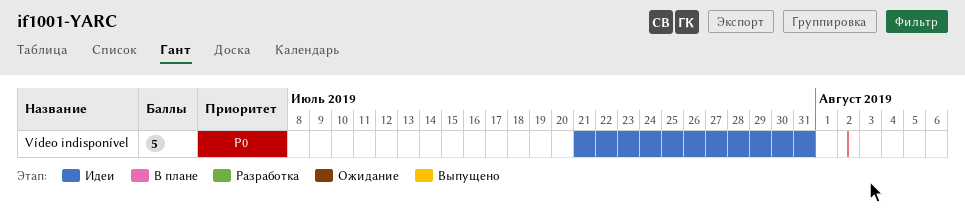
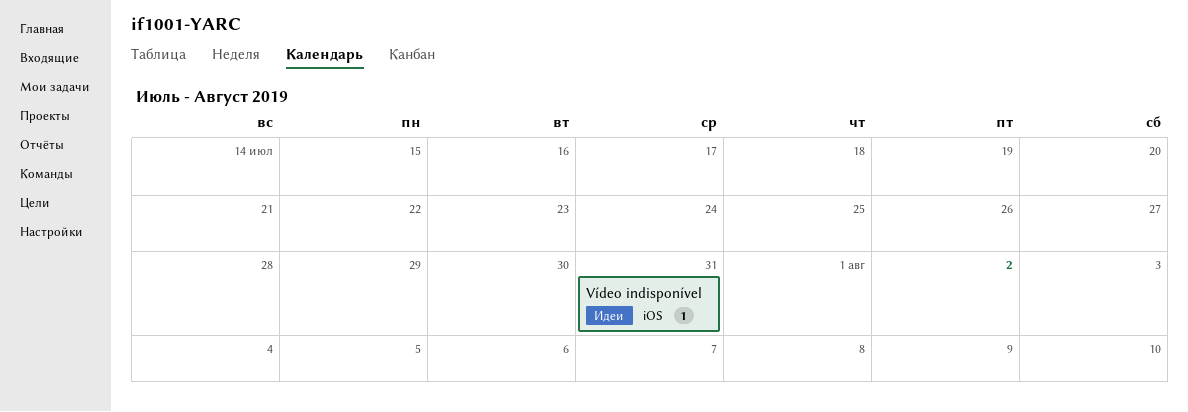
Vídeo indisponível, estimate: 5 -> 1

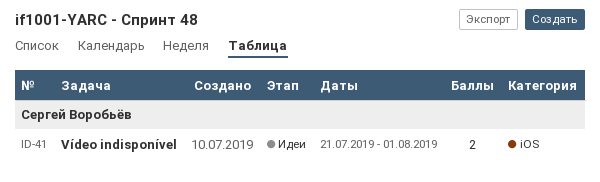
Vídeo indisponível, estimate: 1 -> 2
Vídeo indisponível, due: Jul 31 -> Aug 1

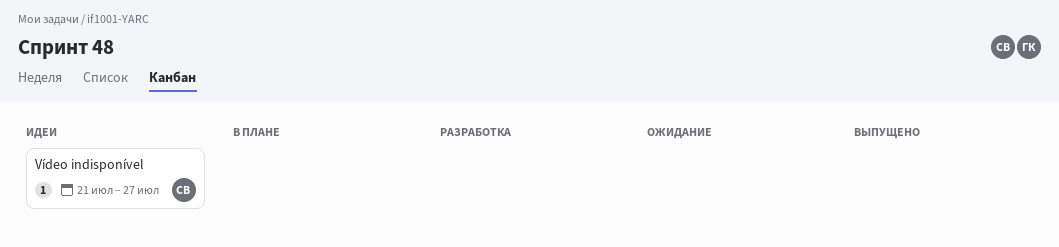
Vídeo indisponível, estimate: 2 -> 1
Vídeo indisponível, due: Aug 1 -> Jul 27

